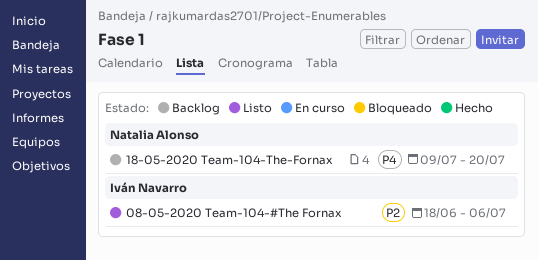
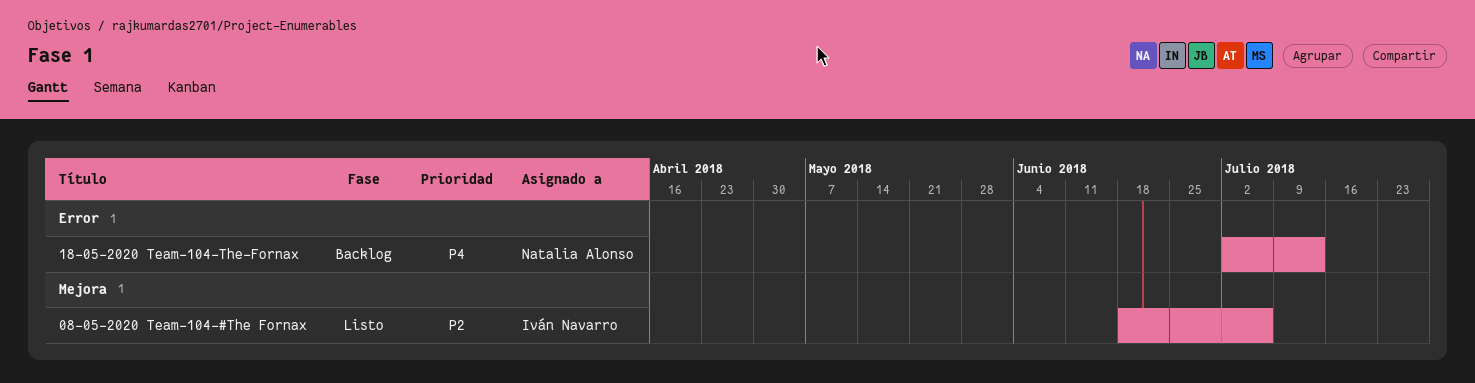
18-05-2020 Team-104-The-Fornax, start: Jul 9 -> Jul 2
18-05-2020 Team-104-The-Fornax, due: Jul 20 -> Jul 13

